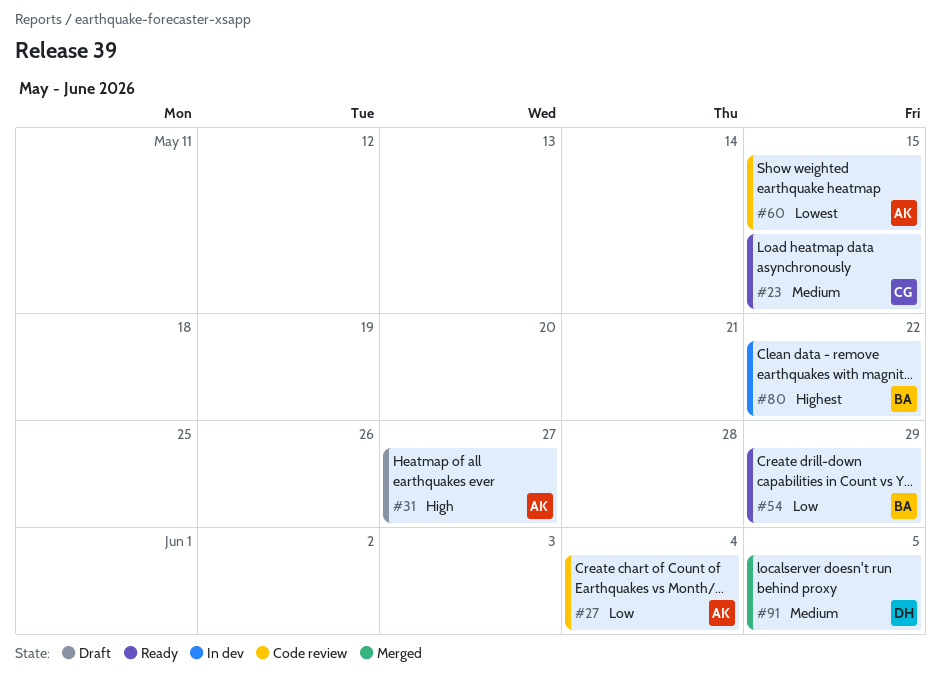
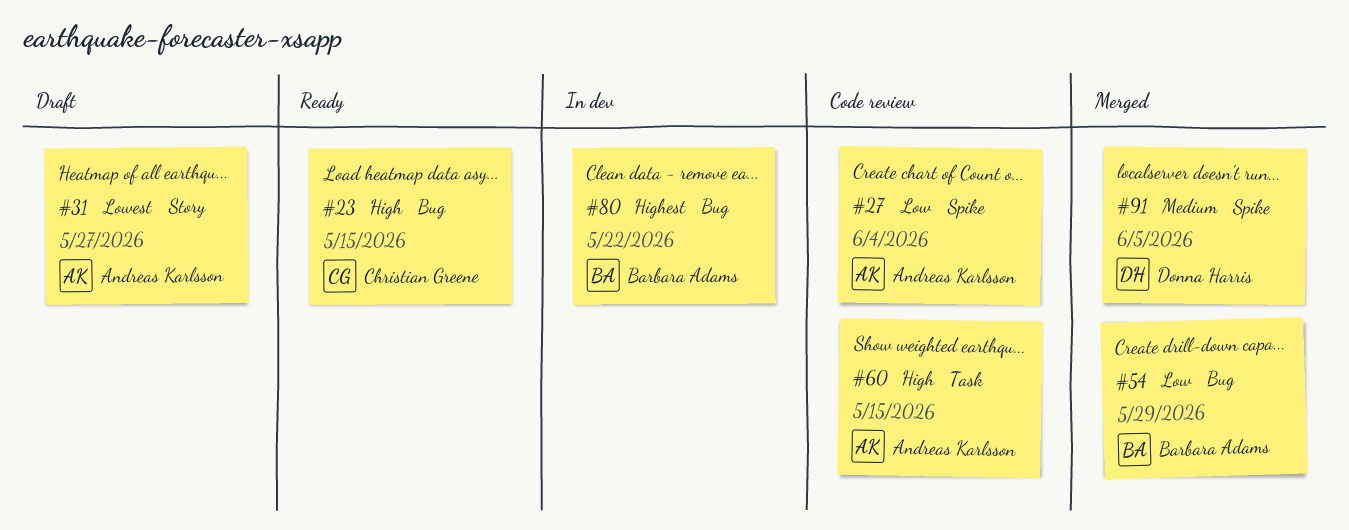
#23, priority: Medium -> High
#31, priority: High -> Lowest
#54, status: Ready -> Merged
#60, priority: Lowest -> High

